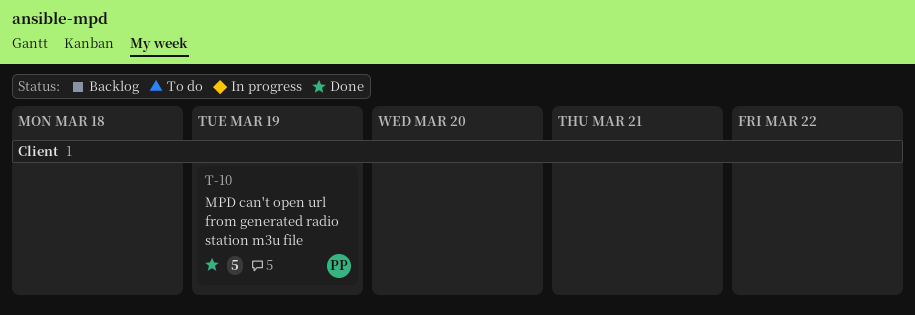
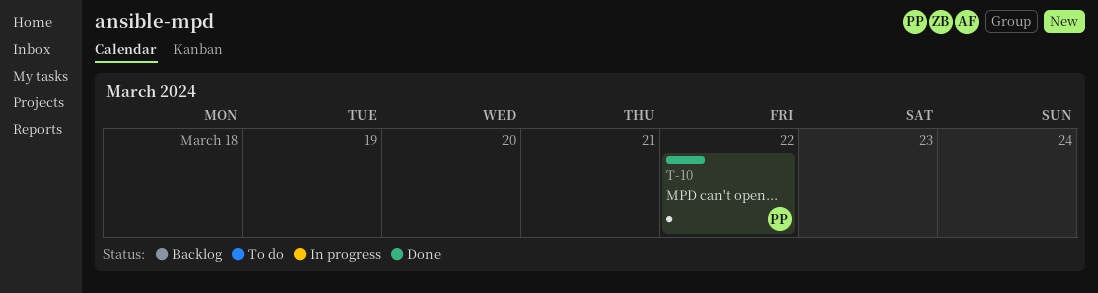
T-10, estimate: 5 -> 1
T-10, due: Mar 19 -> Mar 22

